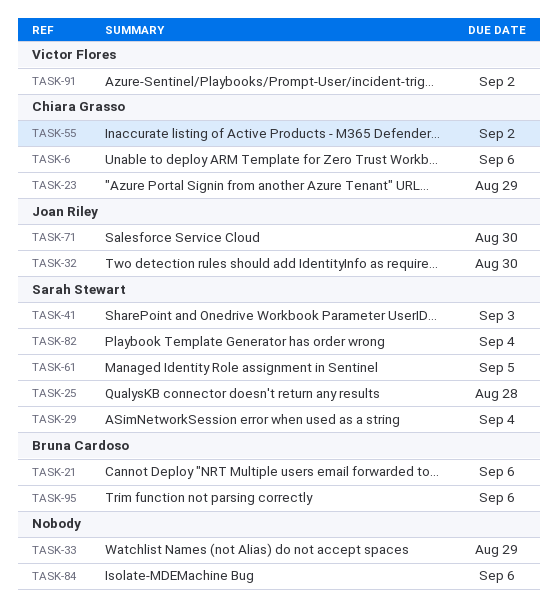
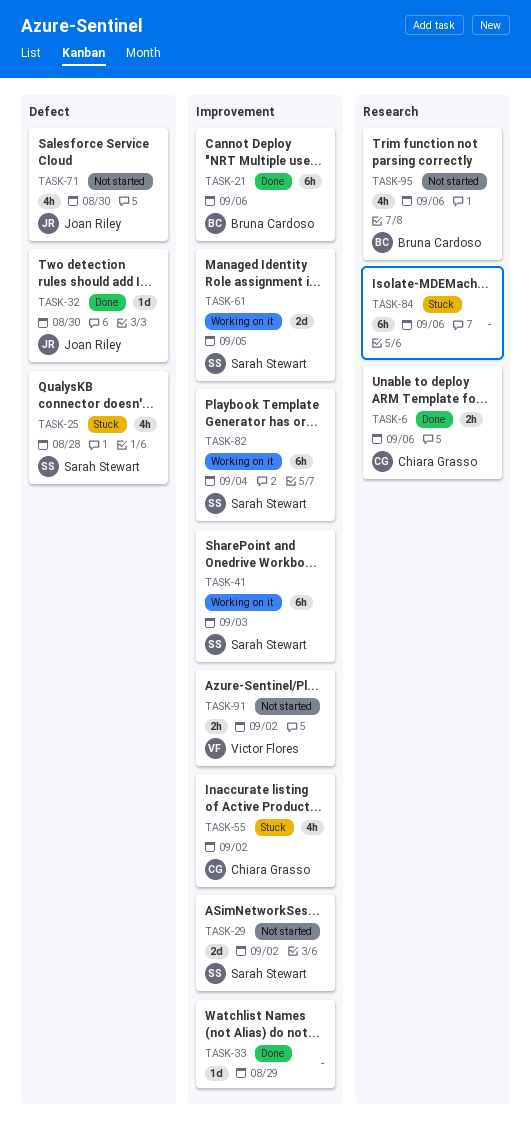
TASK-23: present -> none
TASK-29, due: Sep 4 -> Sep 2

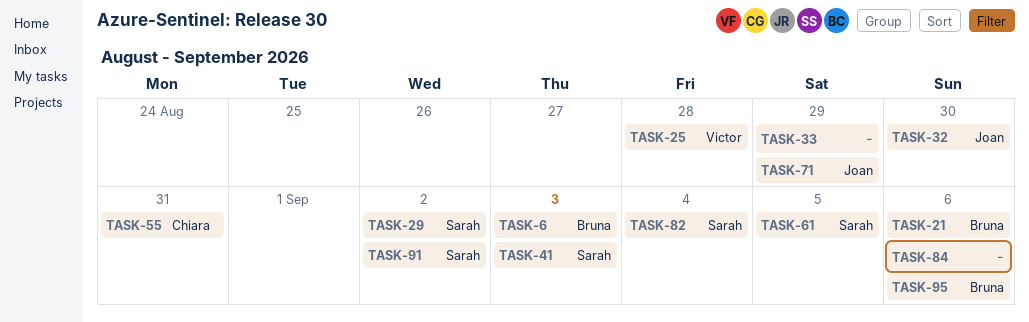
TASK-6, owner: Chiara Grasso -> Bruna Cardoso
TASK-6, due: Sep 6 -> Sep 3
TASK-25, owner: Sarah Stewart -> Victor Flores
TASK-55, due: Sep 2 -> Aug 31
TASK-71, due: Aug 30 -> Aug 29
TASK-91, owner: Victor Flores -> Sarah Stewart

